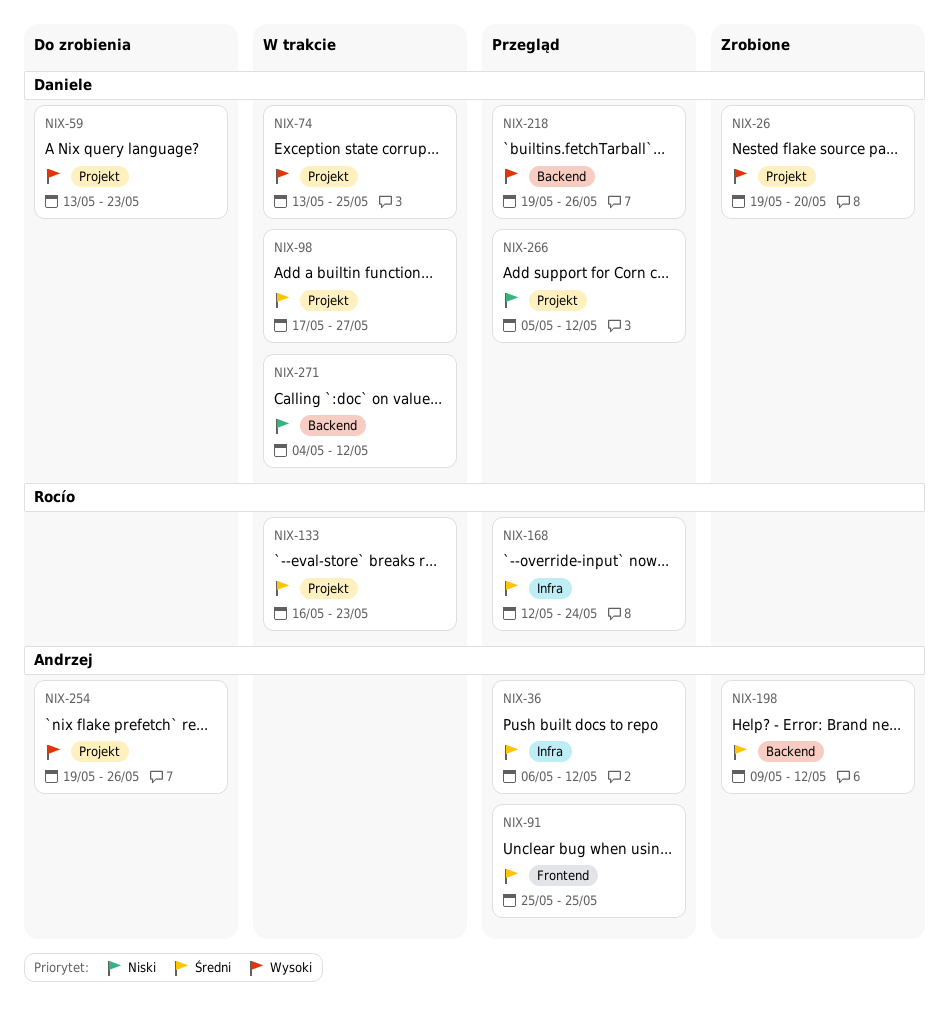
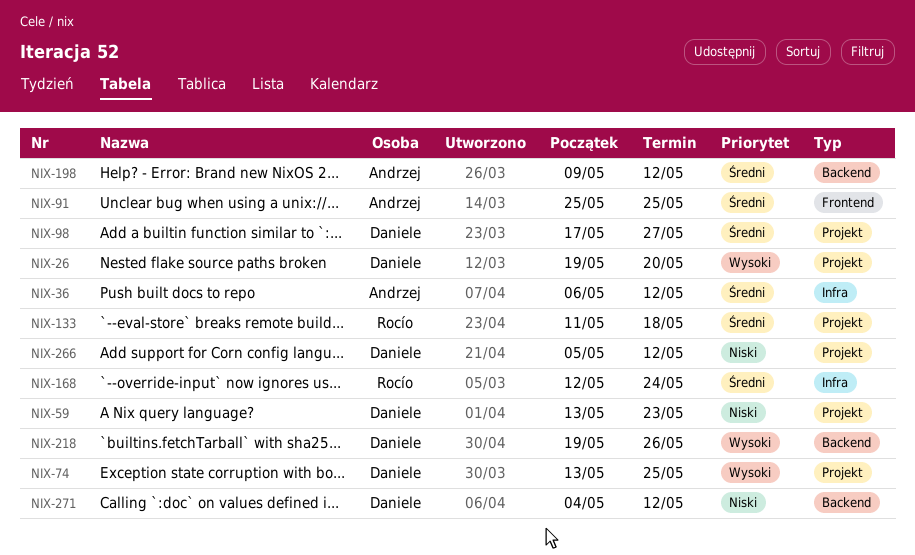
NIX-59, priority: Wysoki -> Niski
NIX-133, start: May 16 -> May 11
NIX-133, due: May 23 -> May 18
NIX-254: present -> none

